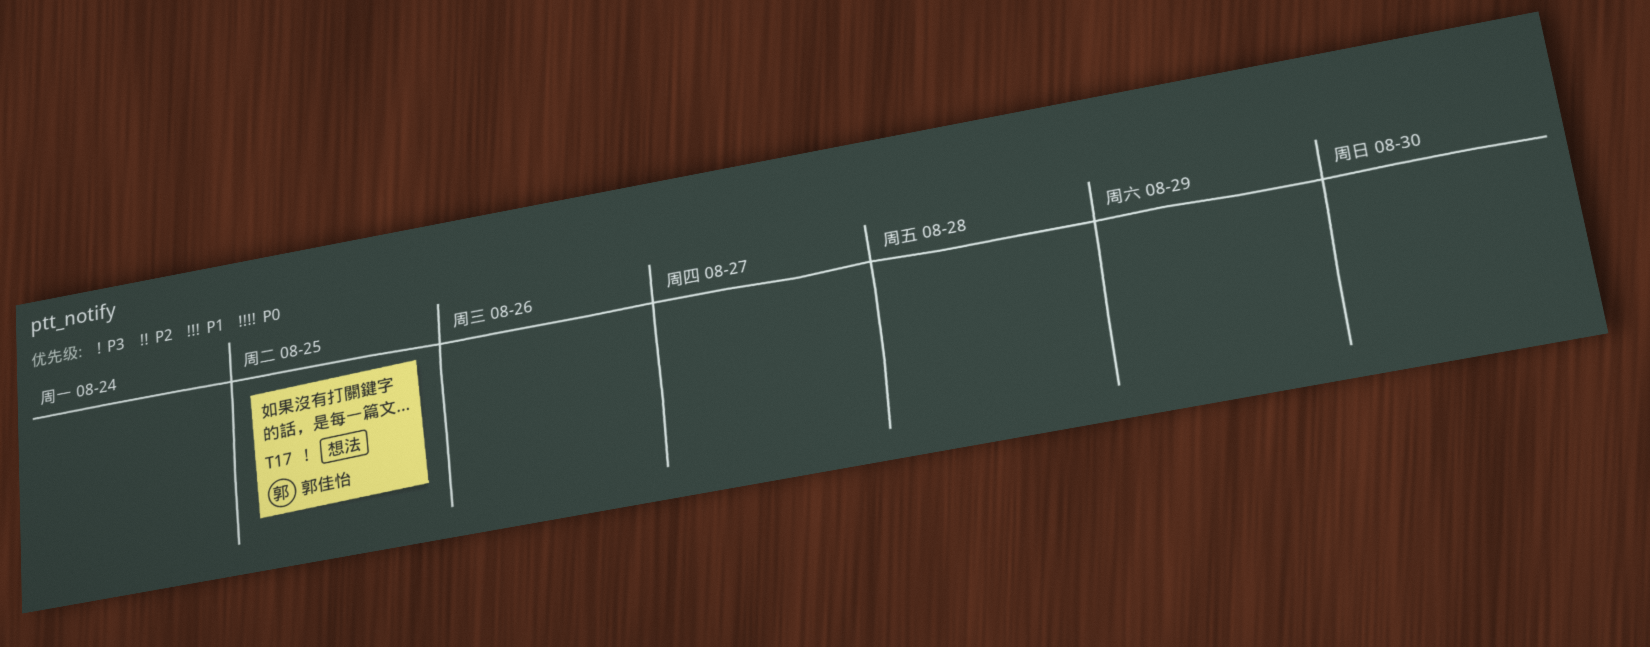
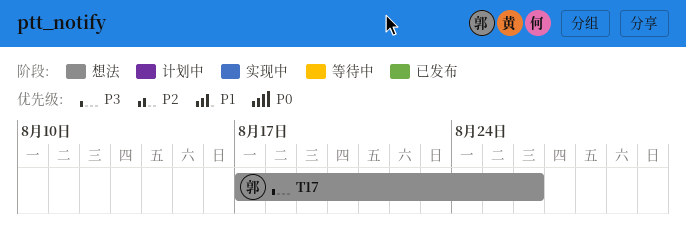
T17, due: Aug 25 -> Aug 26

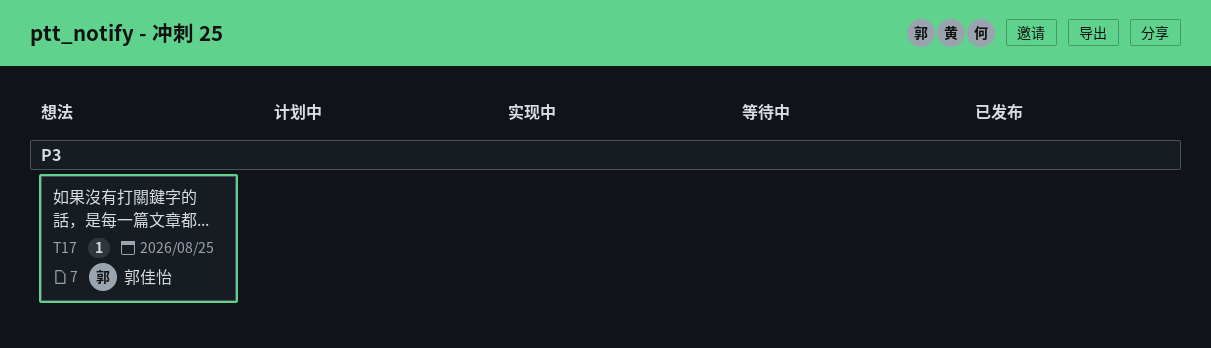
T17, due: Aug 26 -> Aug 25

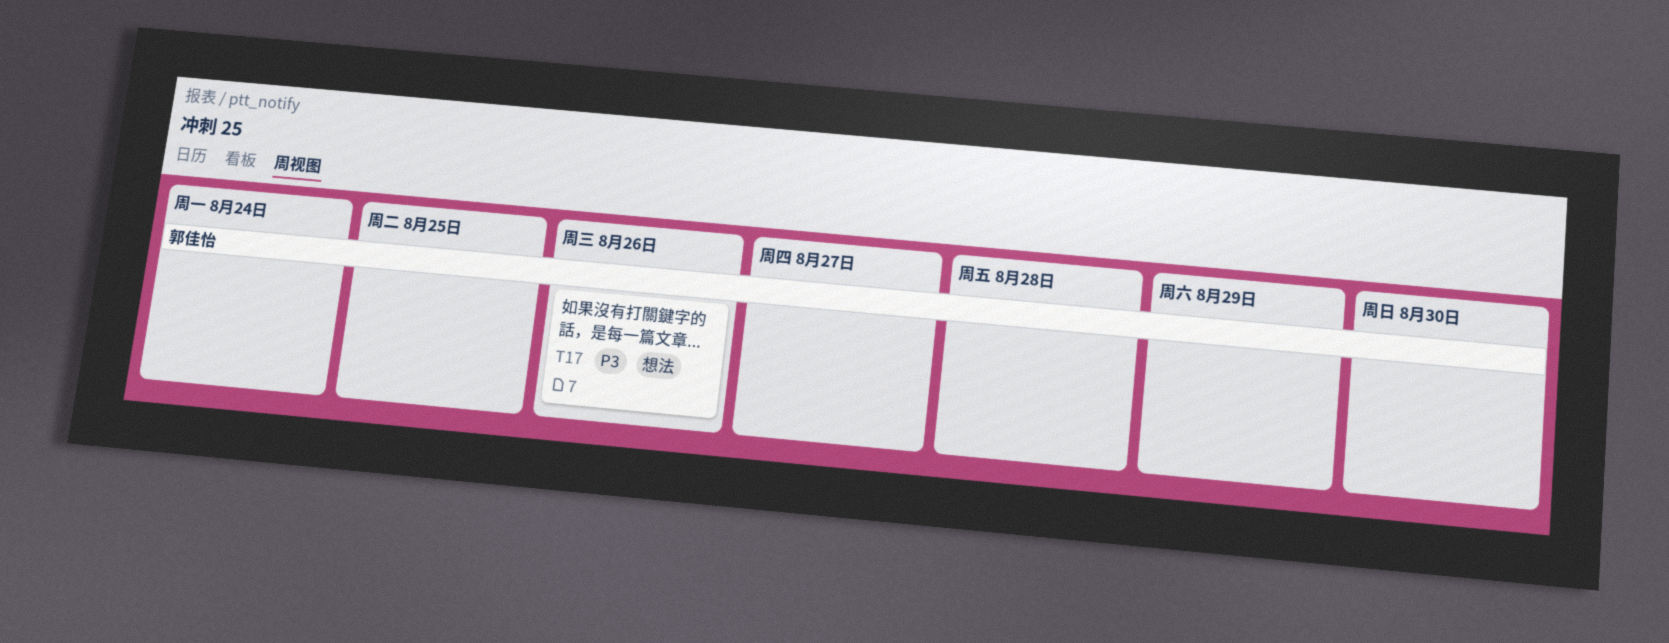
T17, due: Aug 25 -> Aug 26

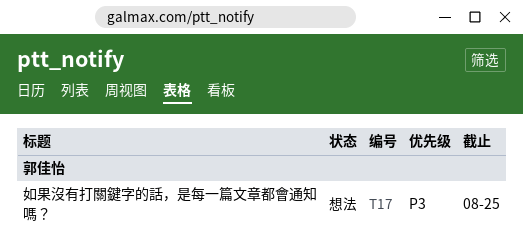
T17, due: Aug 26 -> Aug 25

